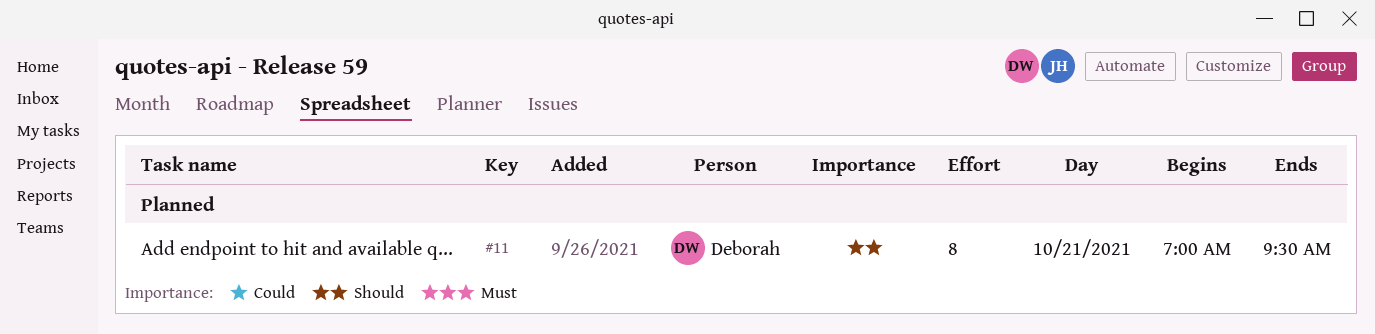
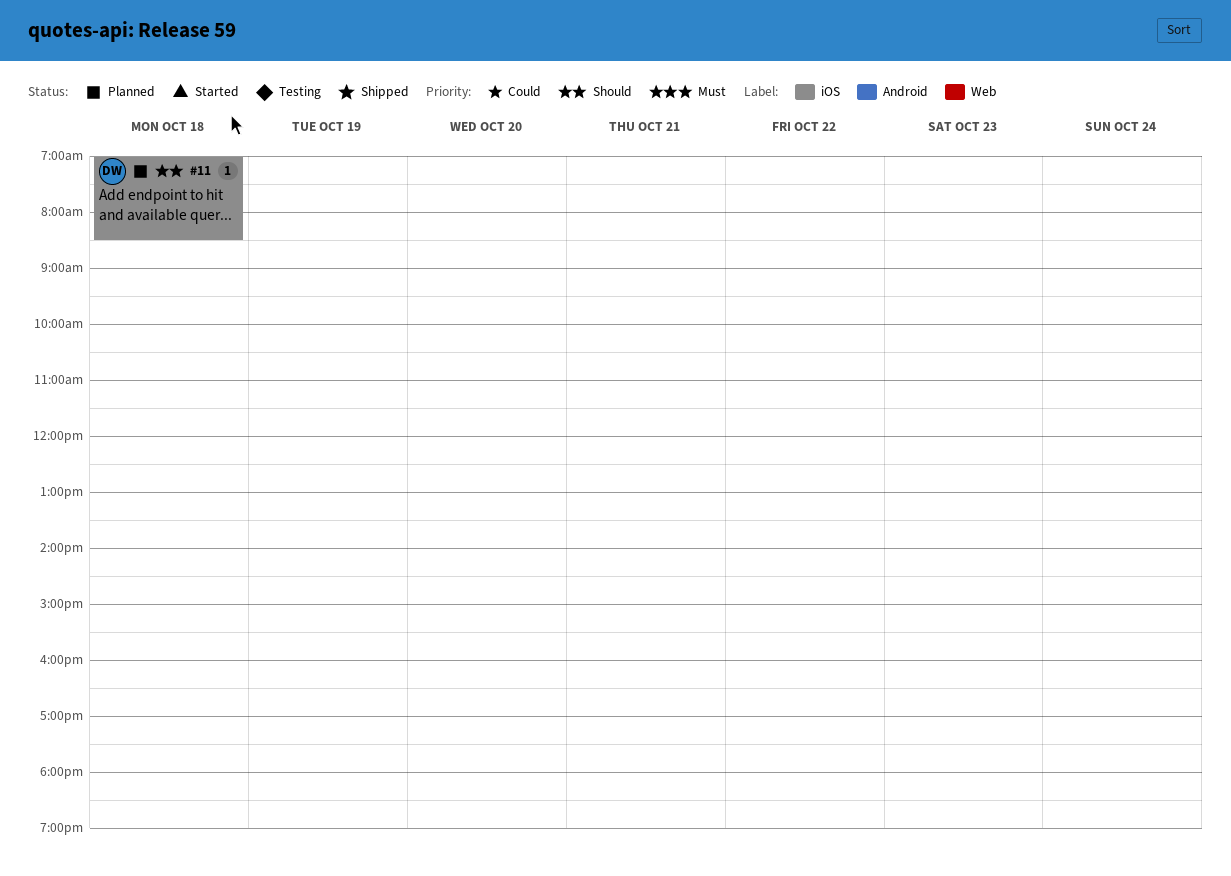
#11, estimate: 8 -> 1
#11, day: Oct 21 -> Oct 18
#11, ends: 09:30 -> 08:30

